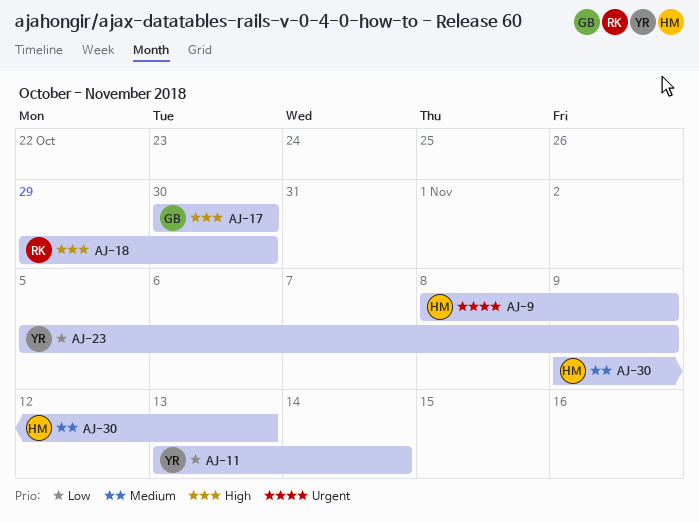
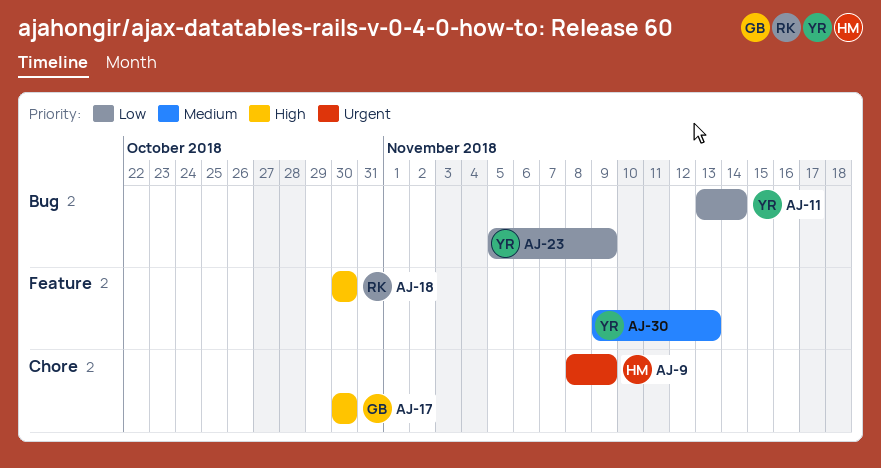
AJ-18, start: Oct 29 -> Oct 30
AJ-30, owner: HM -> YR

